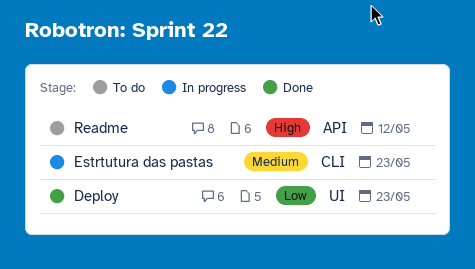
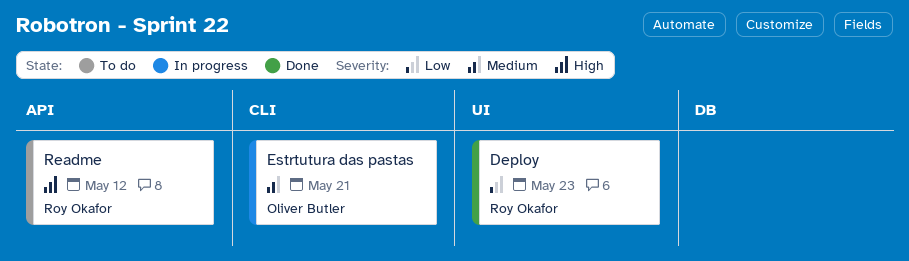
Estrtutura das pastas, due: May 23 -> May 21

